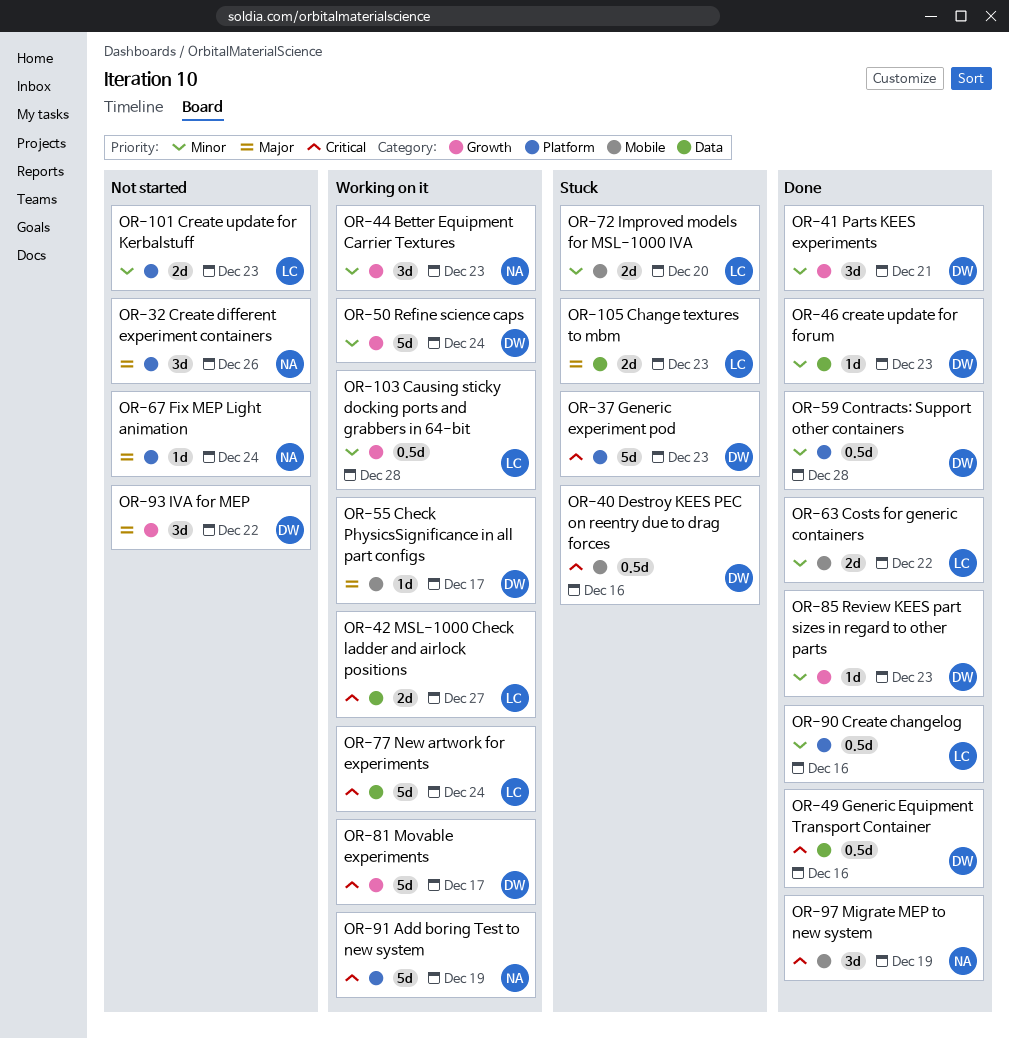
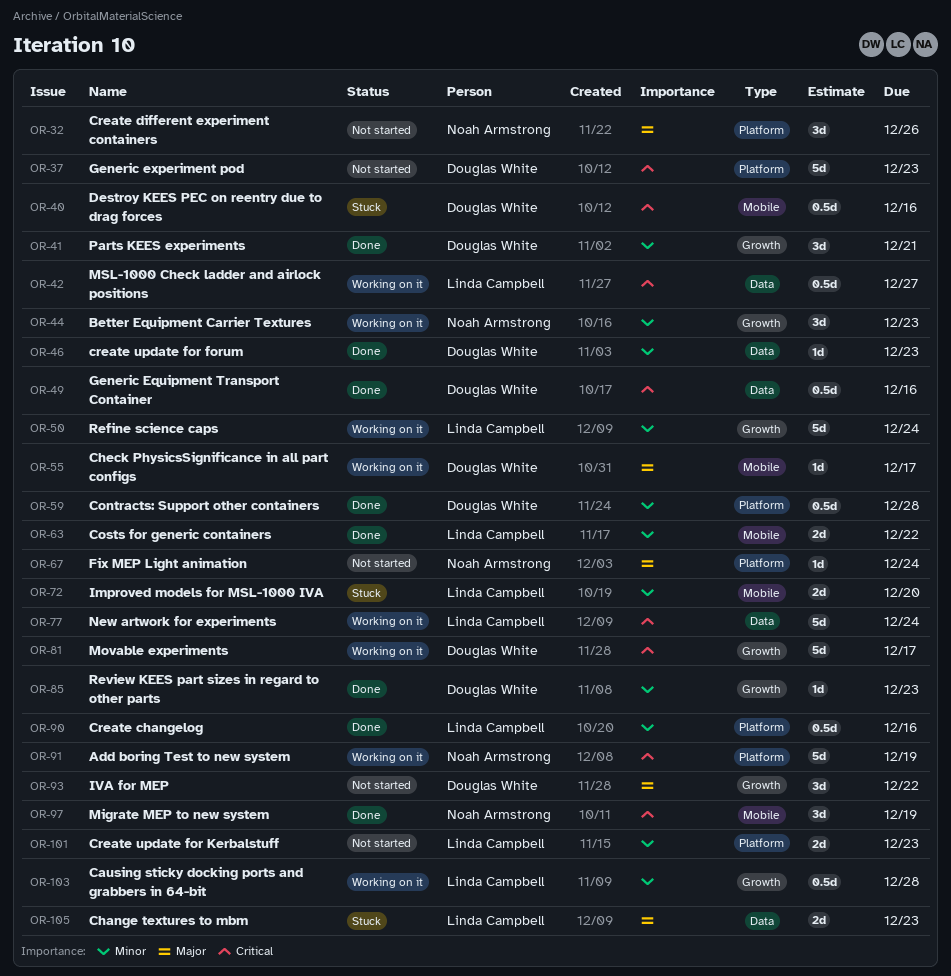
OR-37, status: Stuck -> Not started
OR-42, estimate: 2d -> 0.5d
OR-50, owner: Douglas White -> Linda Campbell

